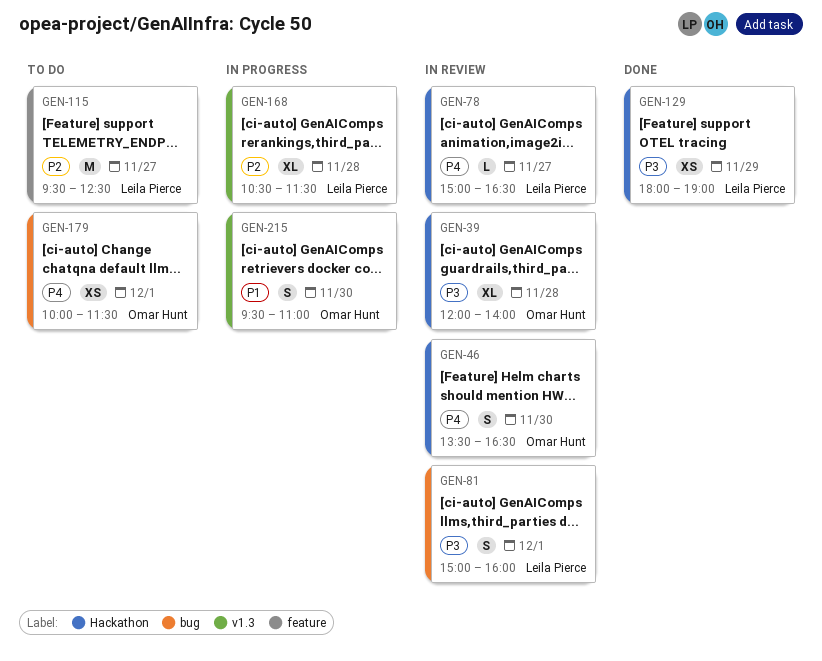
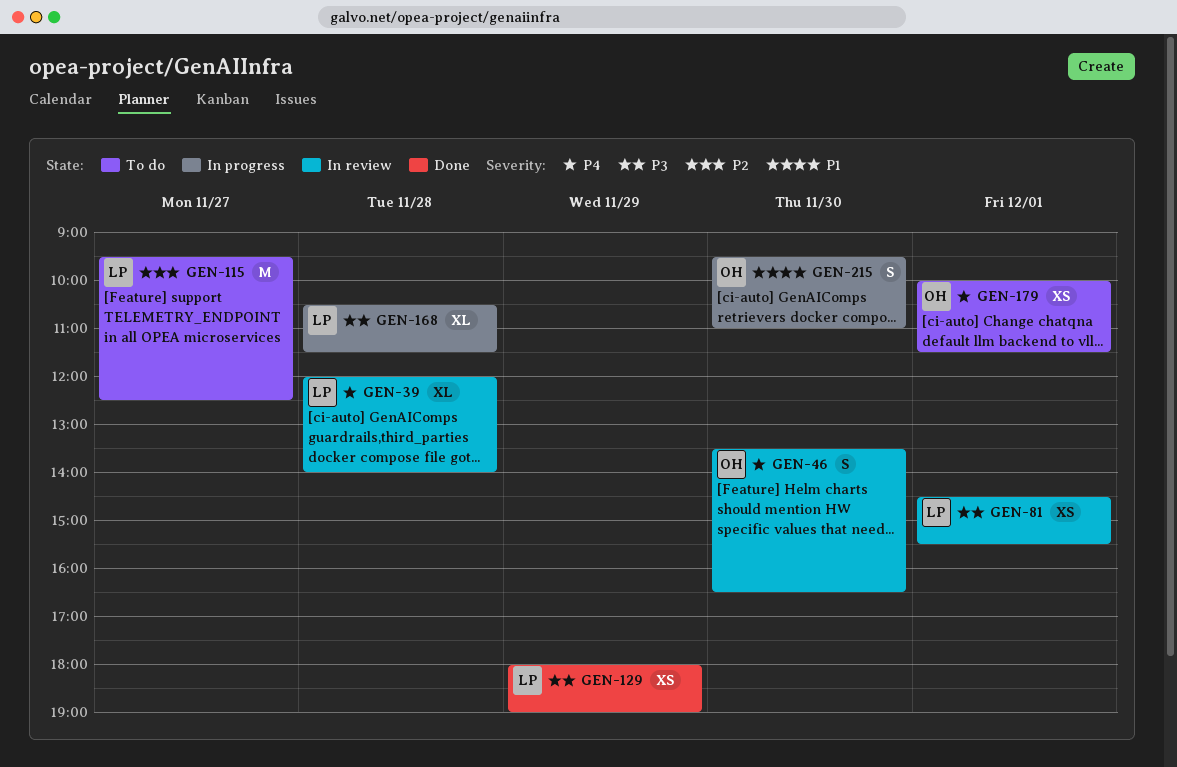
GEN-39, owner: Omar Hunt -> Leila Pierce
GEN-39, priority: P3 -> P4
GEN-78: present -> none
GEN-81, estimate: S -> XS
GEN-81, begins: 15:00 -> 14:30
GEN-81, ends: 16:00 -> 15:30
GEN-168, priority: P2 -> P3

